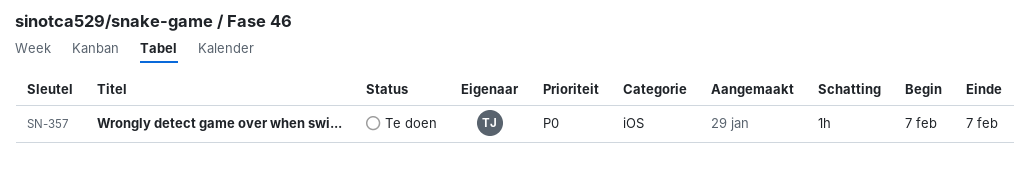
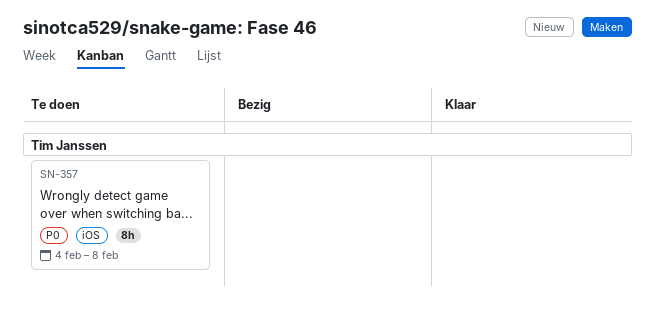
SN-357, estimate: 1h -> 8h
SN-357, start: Feb 7 -> Feb 4
SN-357, due: Feb 7 -> Feb 8

